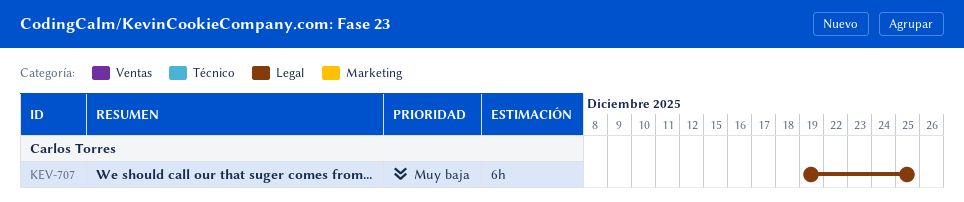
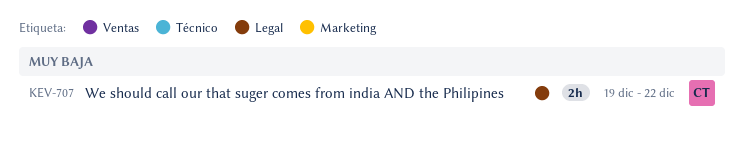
KEV-707, estimate: 6h -> 2h
KEV-707, due: Dec 25 -> Dec 22

